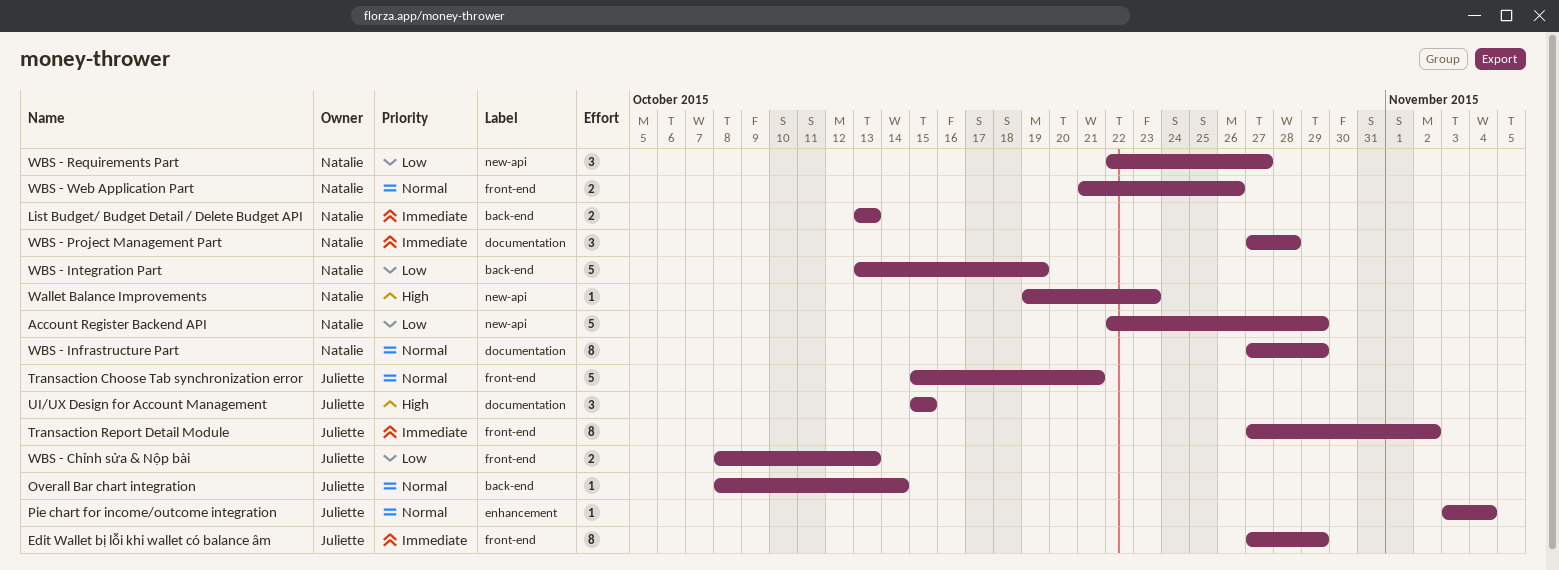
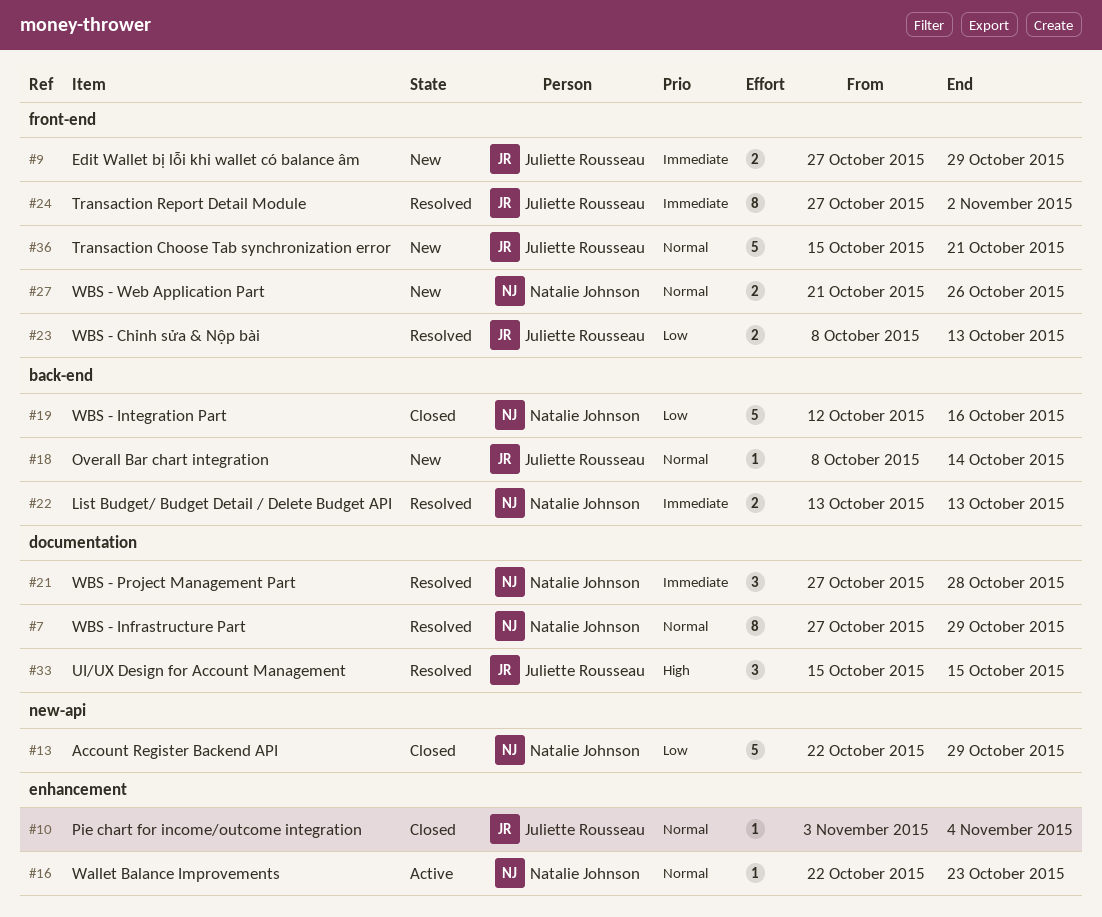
Edit Wallet bị lỗi khi wallet có balance âm, estimate: 8 -> 2
Wallet Balance Improvements, priority: High -> Normal
Wallet Balance Improvements, label: new-api -> enhancement
Wallet Balance Improvements, start: Oct 19 -> Oct 22
WBS - Integration Part, start: Oct 13 -> Oct 12
WBS - Integration Part, due: Oct 19 -> Oct 16
WBS - Requirements Part: present -> none

